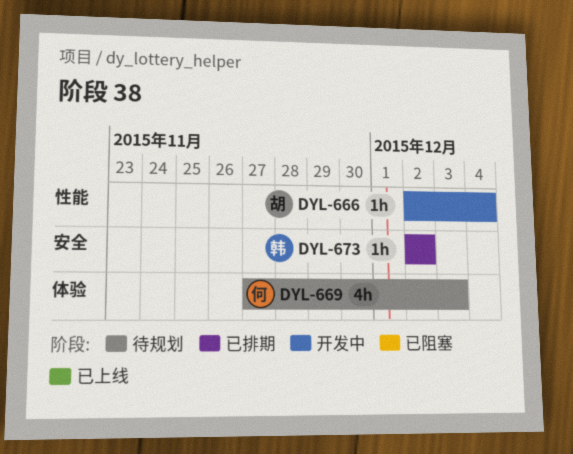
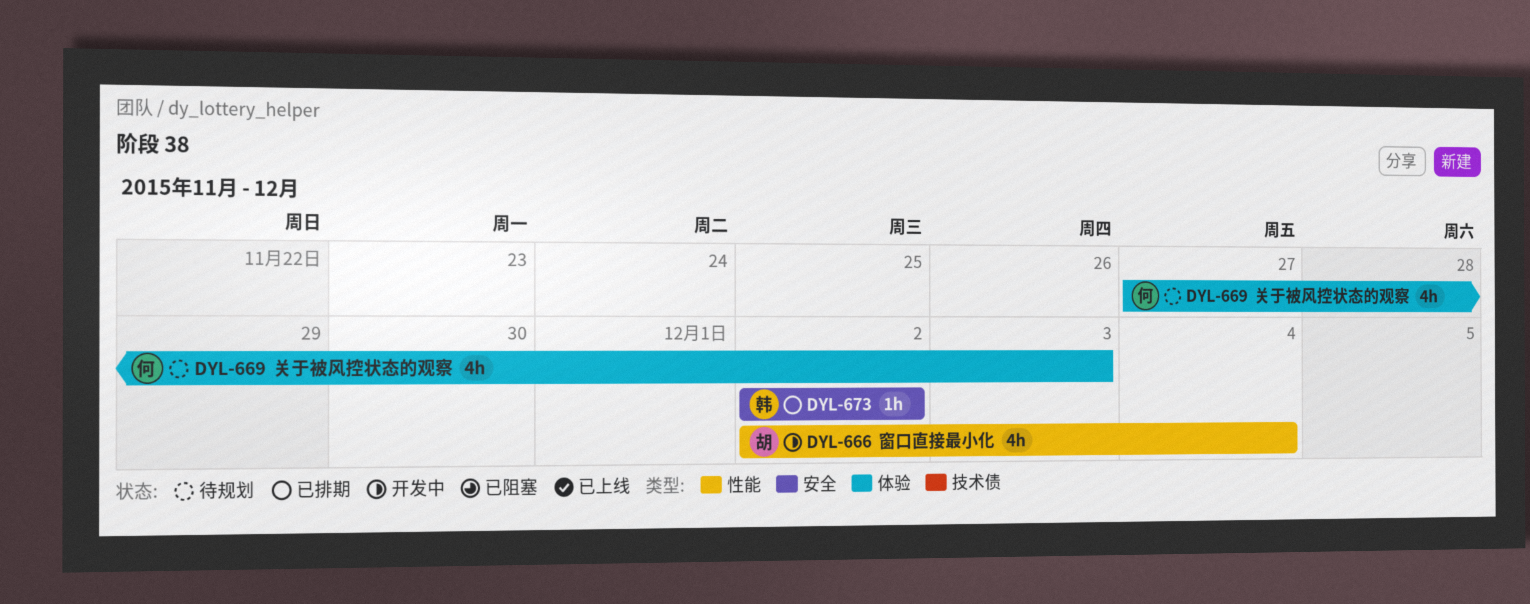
DYL-666, estimate: 1h -> 4h

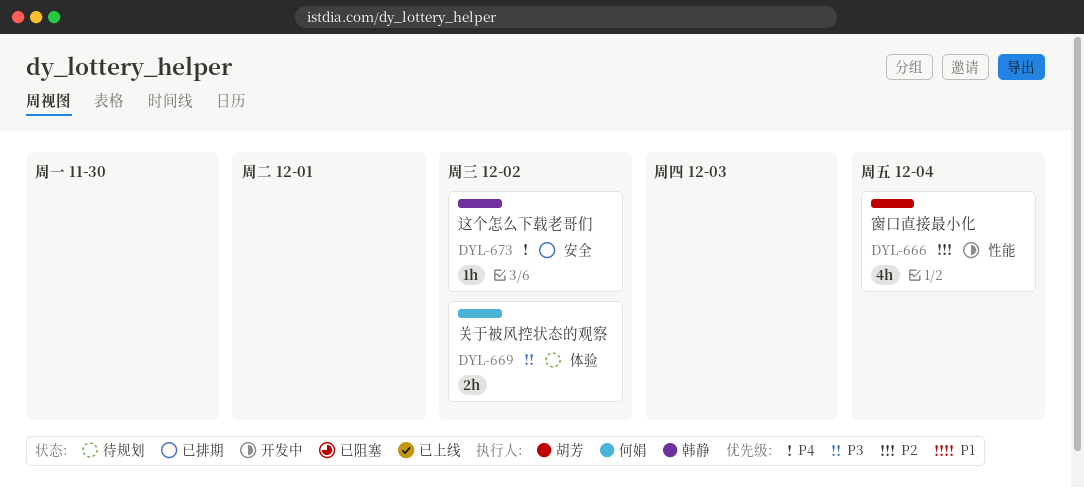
DYL-669, estimate: 4h -> 2h
DYL-669, due: Dec 3 -> Dec 2

